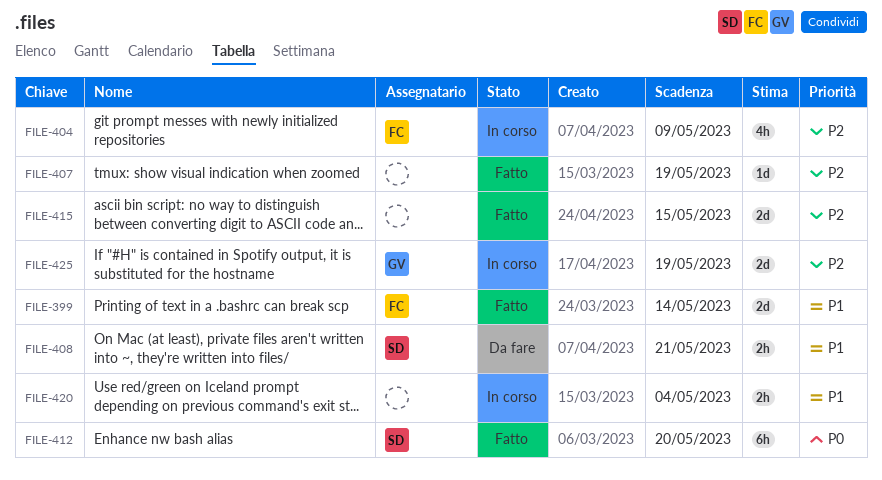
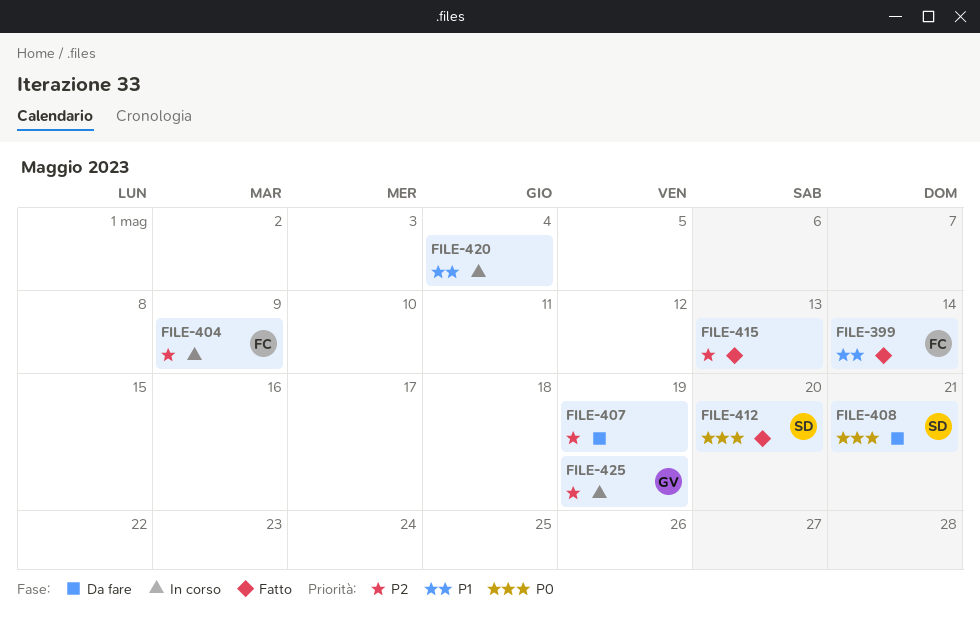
FILE-407, status: Fatto -> Da fare
FILE-408, priority: P1 -> P0
FILE-415, due: May 15 -> May 13

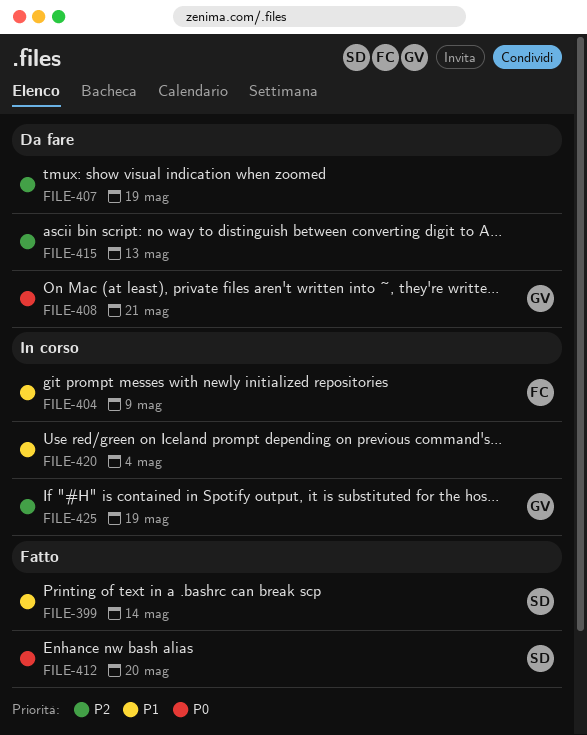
FILE-399, owner: FC -> SD
FILE-404, priority: P2 -> P1
FILE-408, owner: SD -> GV
FILE-415, status: Fatto -> Da fare

